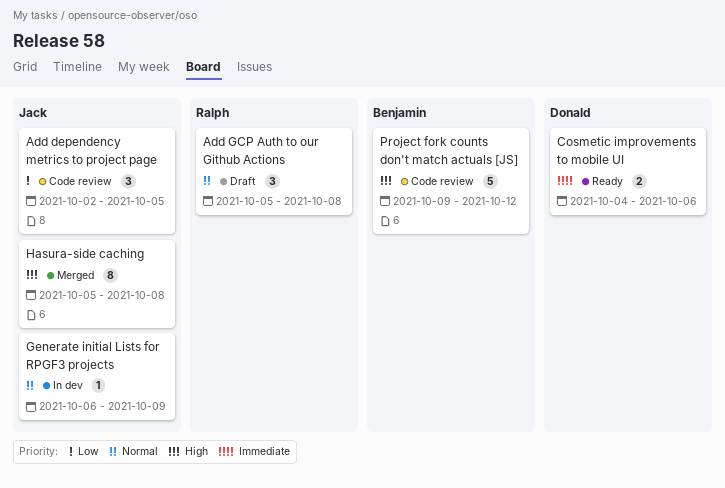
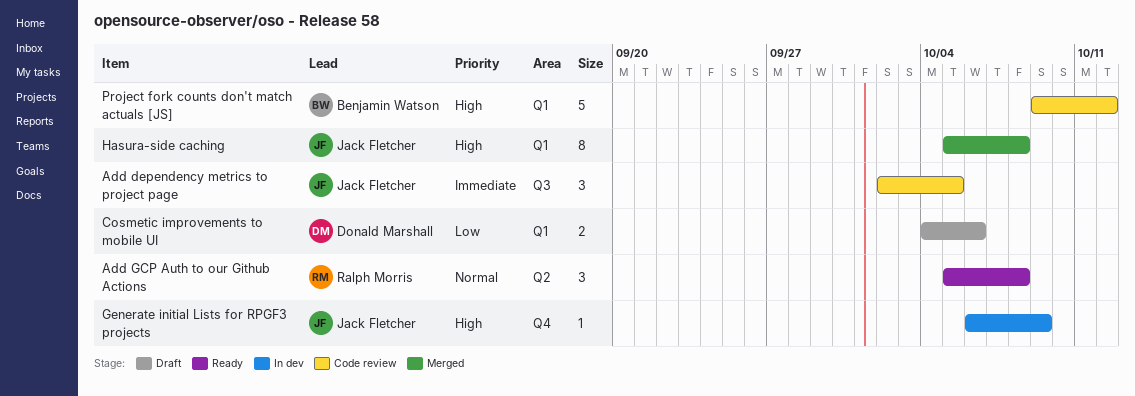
Add dependency metrics to project page, priority: Low -> Immediate
Add GCP Auth to our Github Actions, status: Draft -> Ready
Cosmetic improvements to mobile UI, status: Ready -> Draft
Cosmetic improvements to mobile UI, priority: Immediate -> Low
Generate initial Lists for RPGF3 projects, priority: Normal -> High

